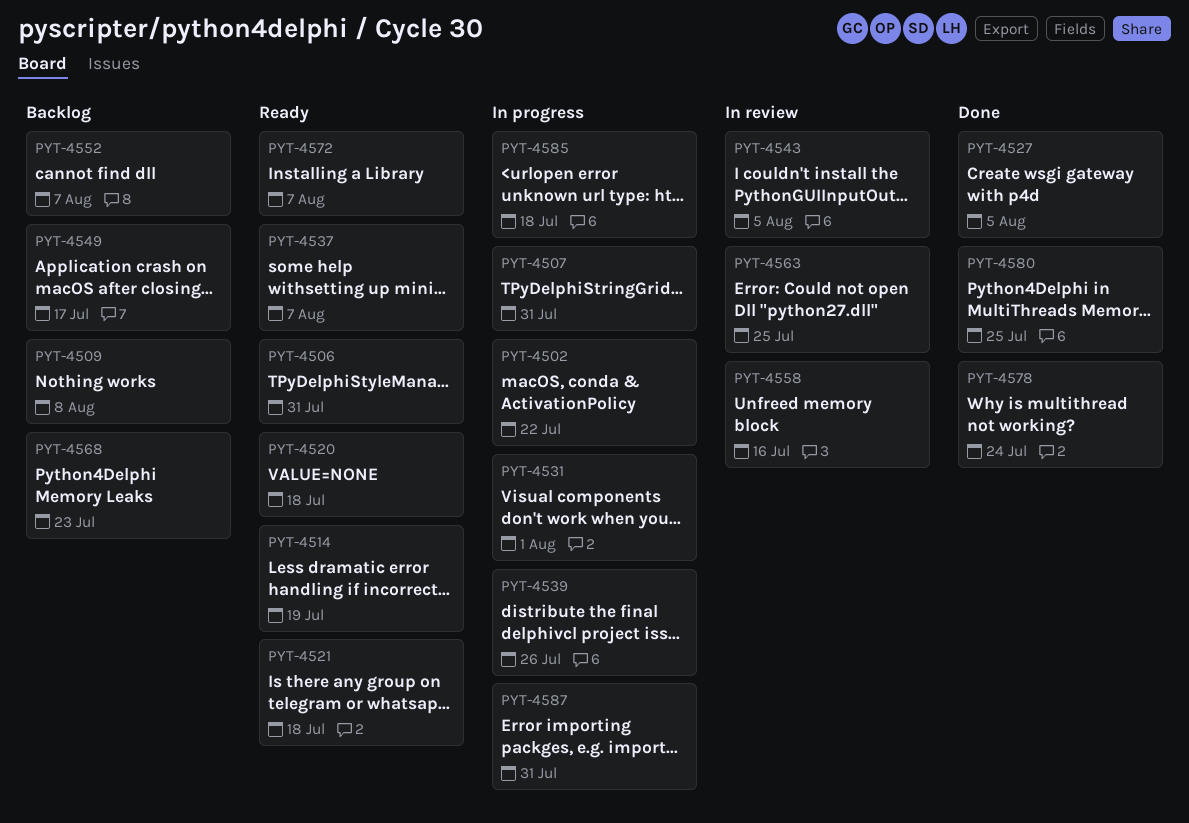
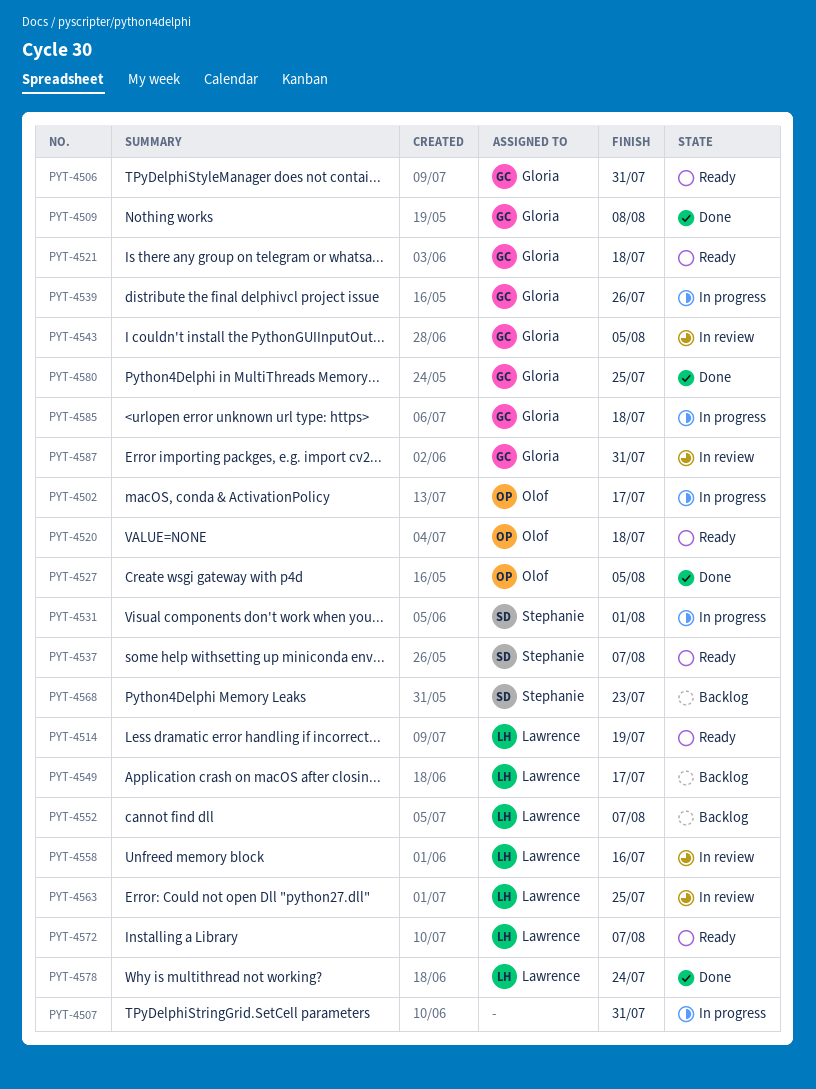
PYT-4502, due: Jul 22 -> Jul 17
PYT-4509, status: Backlog -> Done
PYT-4587, status: In progress -> In review

